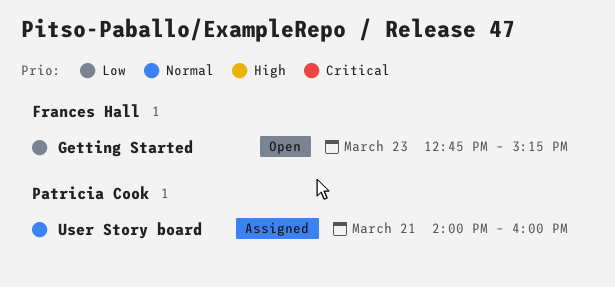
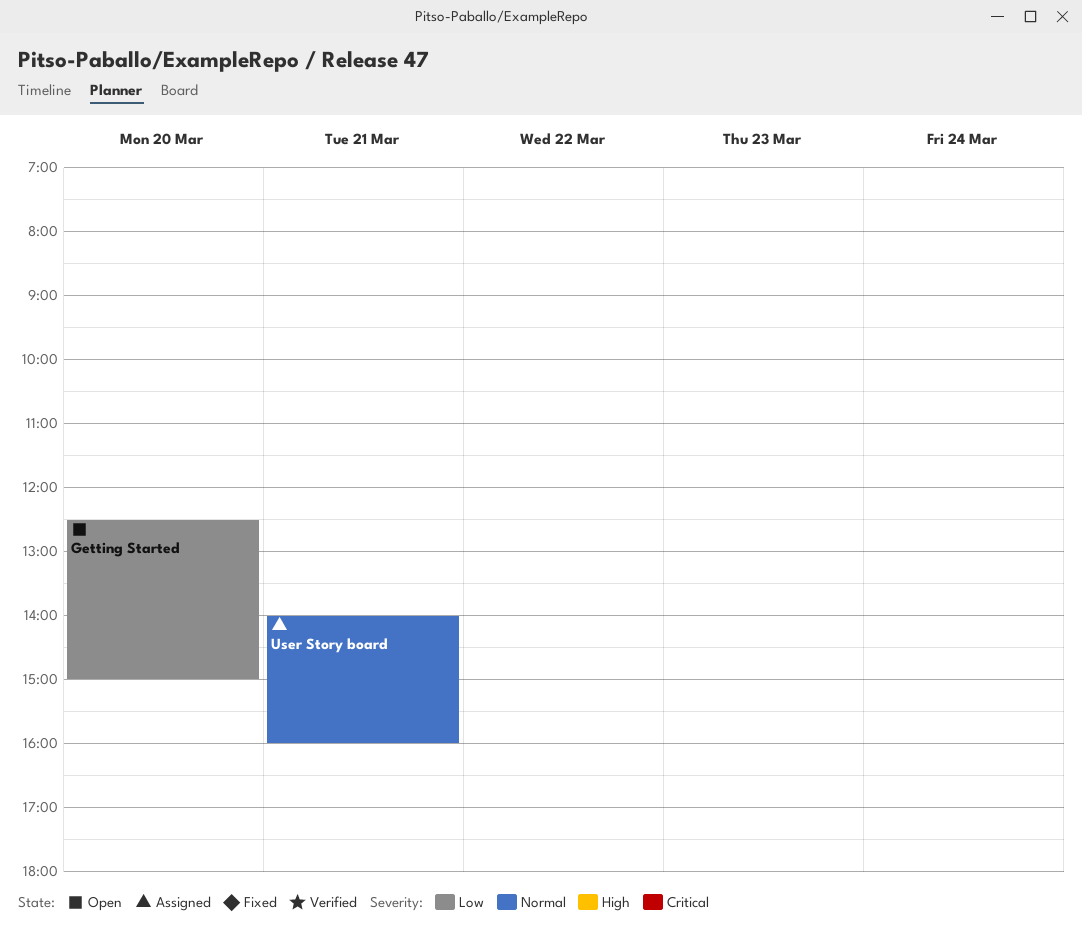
Getting Started, day: Mar 23 -> Mar 20
Getting Started, begins: 12:45 -> 12:30
Getting Started, ends: 15:15 -> 15:00

